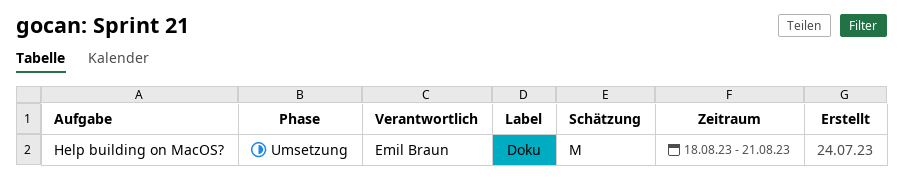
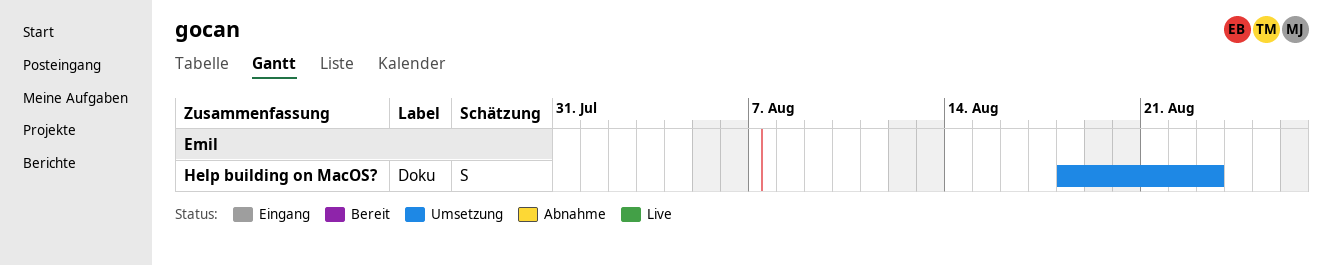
Help building on MacOS?, estimate: M -> S
Help building on MacOS?, due: Aug 21 -> Aug 23

